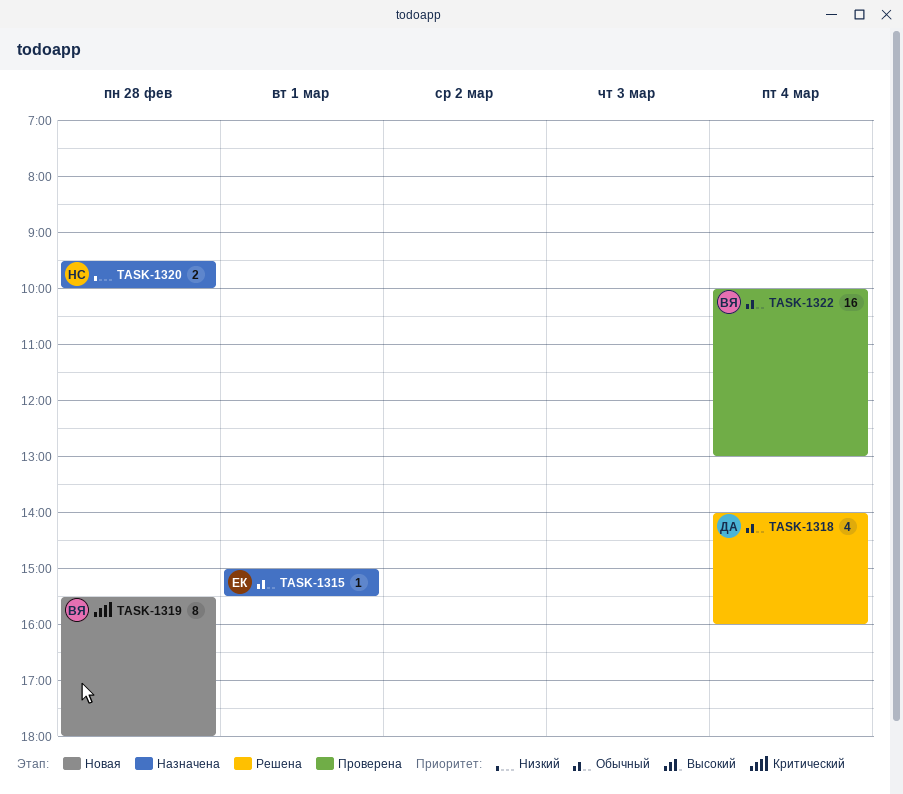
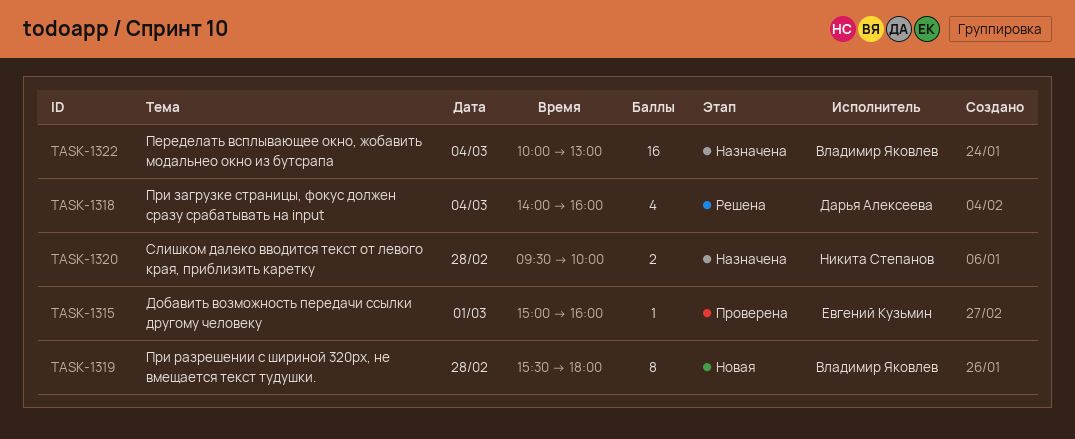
TASK-1315, status: Назначена -> Проверена
TASK-1315, ends: 15:30 -> 16:00
TASK-1322, status: Проверена -> Назначена

